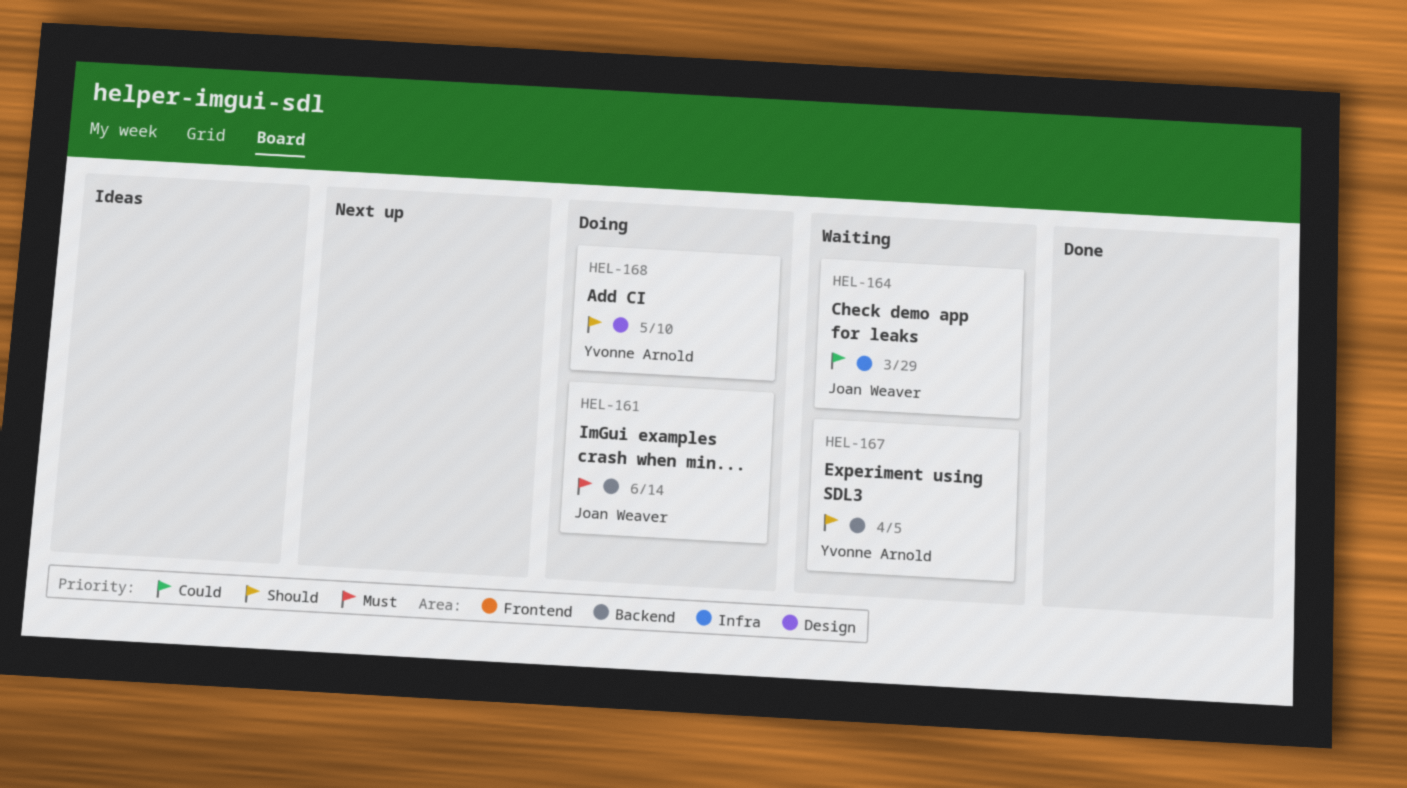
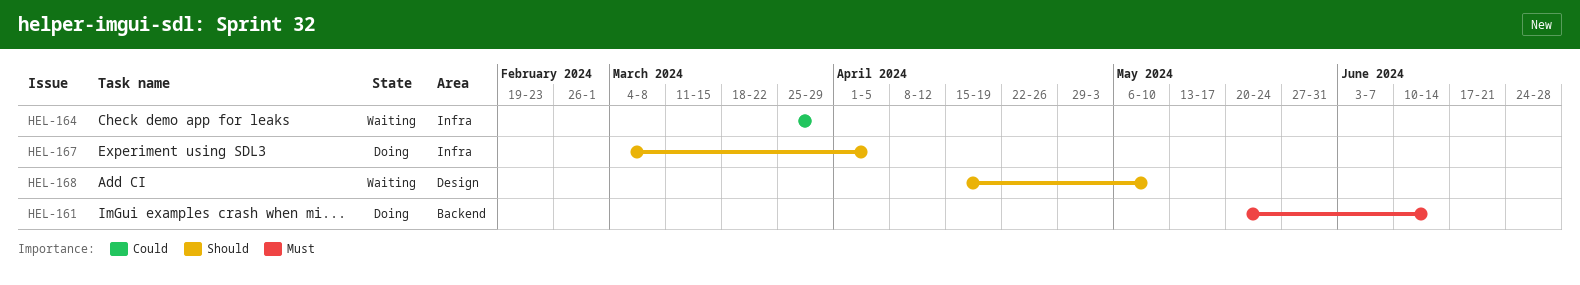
HEL-167, status: Waiting -> Doing
HEL-167, label: Backend -> Infra
HEL-168, status: Doing -> Waiting

